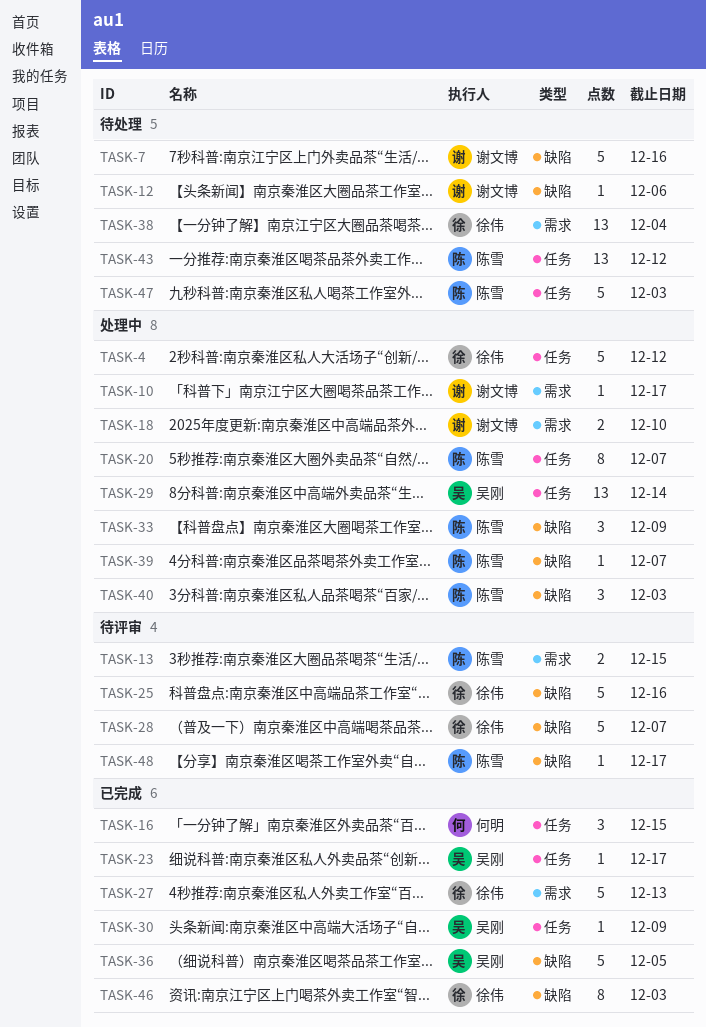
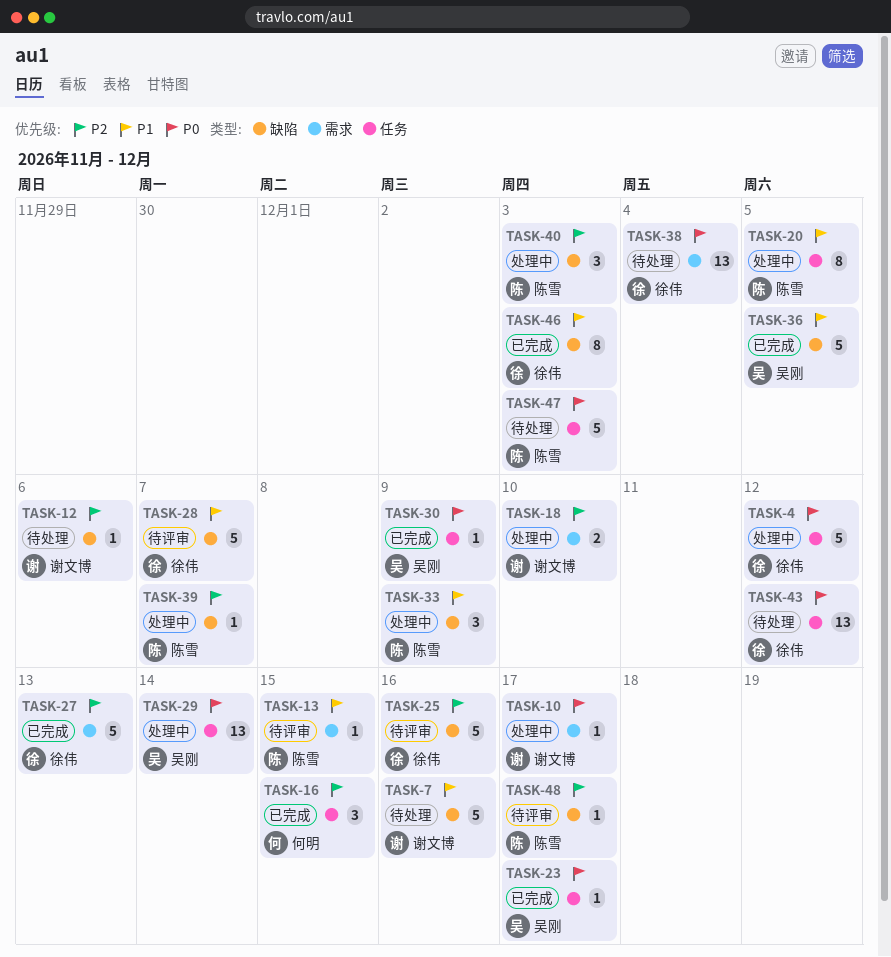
TASK-13, estimate: 2 -> 1
TASK-20, due: Dec 7 -> Dec 5
TASK-43, owner: 陈雪 -> 徐伟

